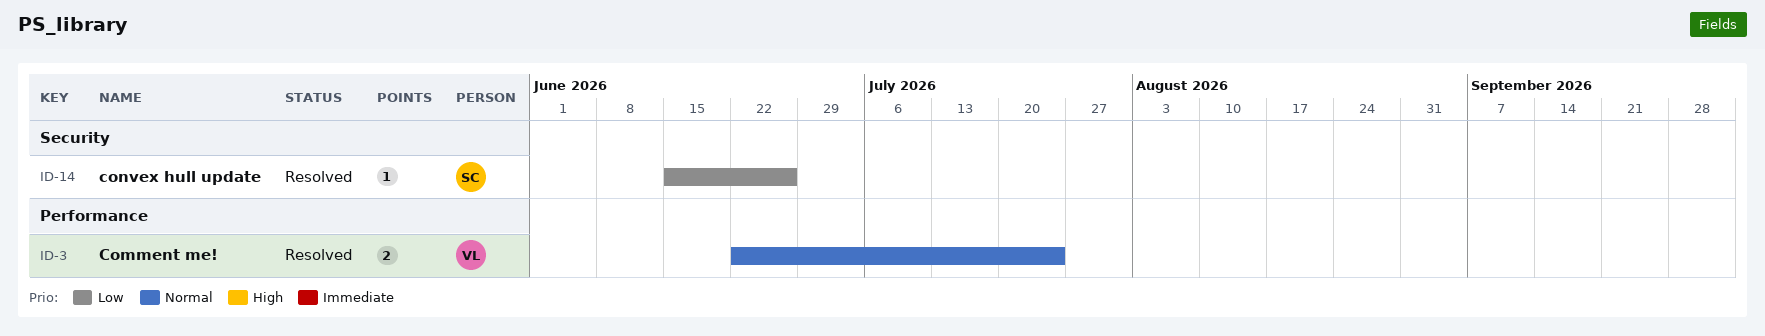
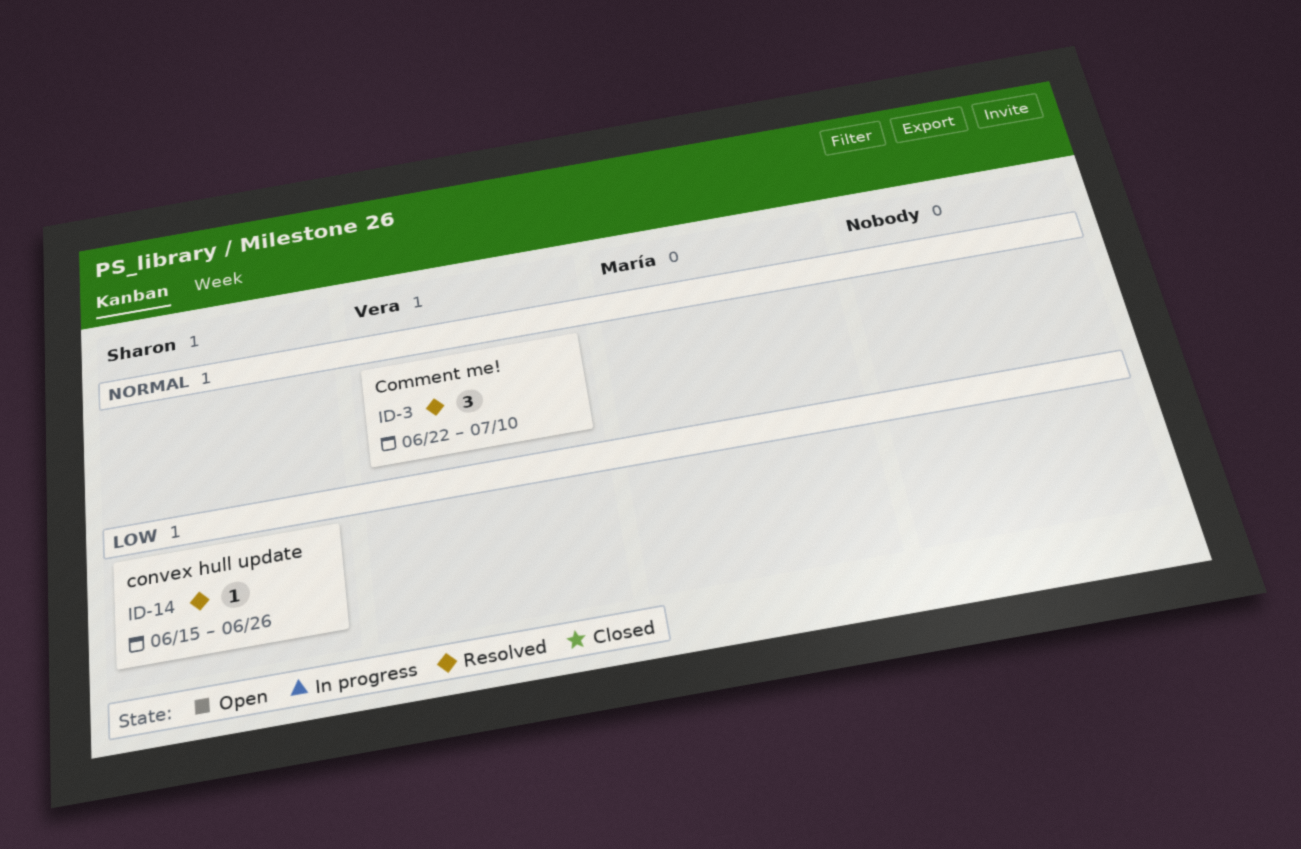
ID-3, estimate: 2 -> 3
ID-3, due: Jul 24 -> Jul 10

